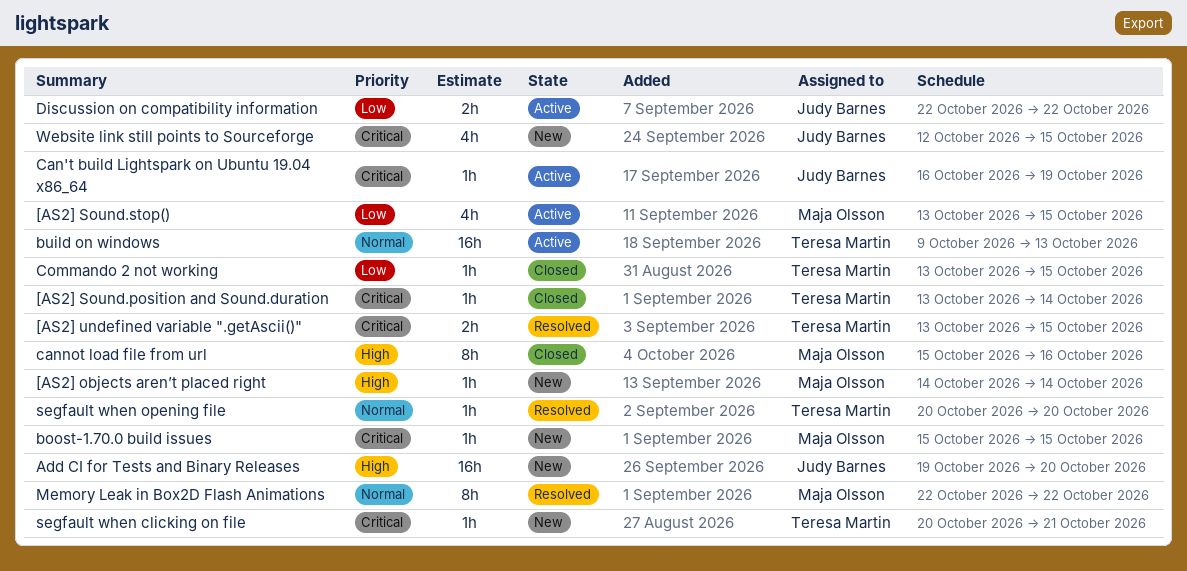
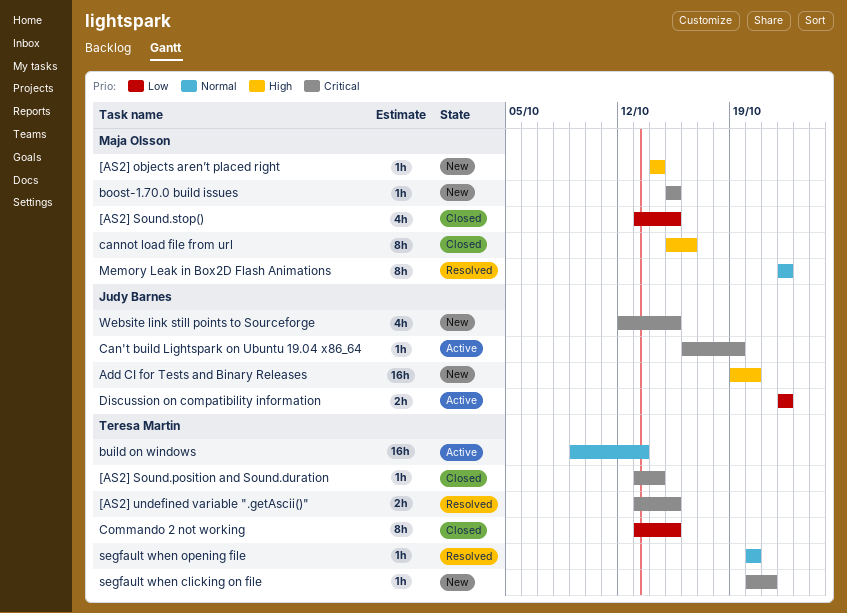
[AS2] Sound.stop(), status: Active -> Closed
Commando 2 not working, estimate: 1h -> 8h

